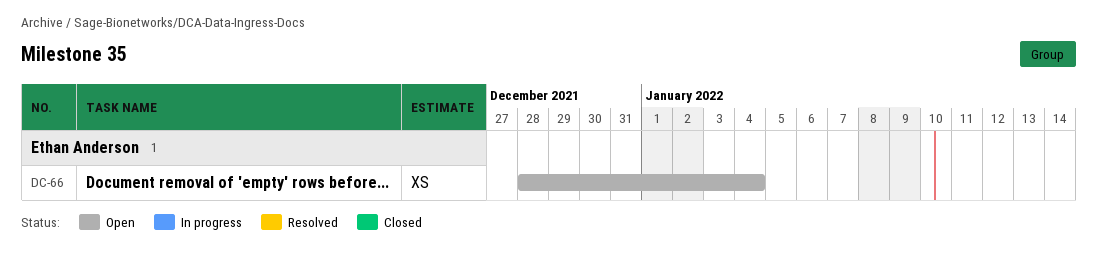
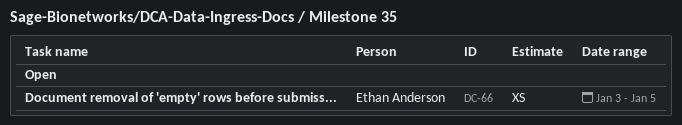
DC-66, start: Dec 28 -> Jan 3
DC-66, due: Jan 4 -> Jan 5

